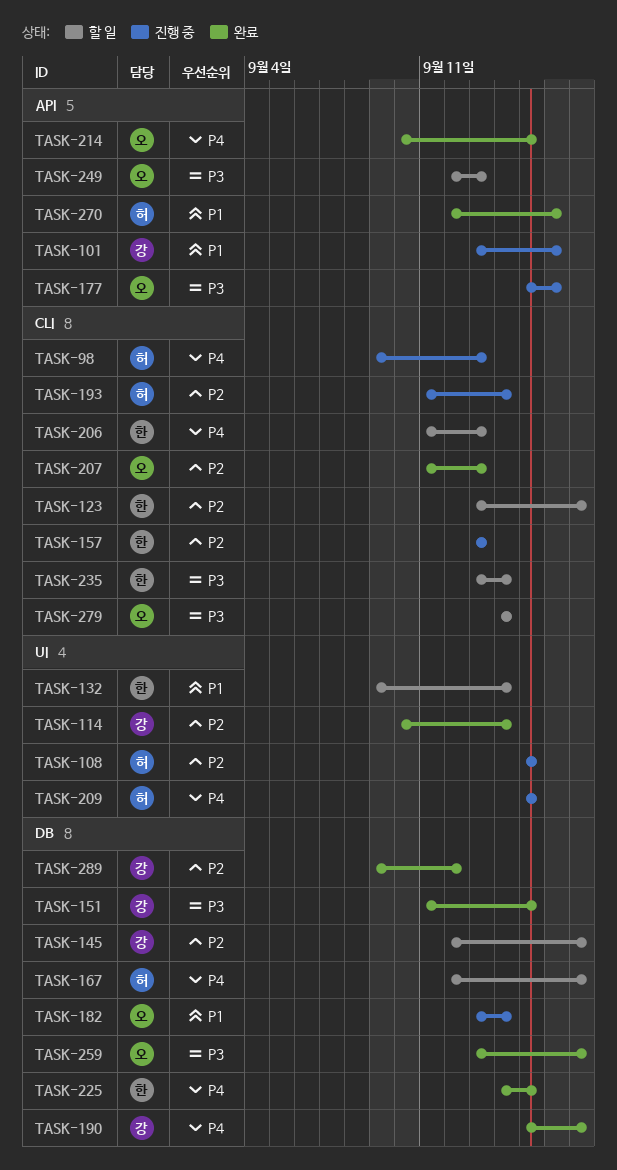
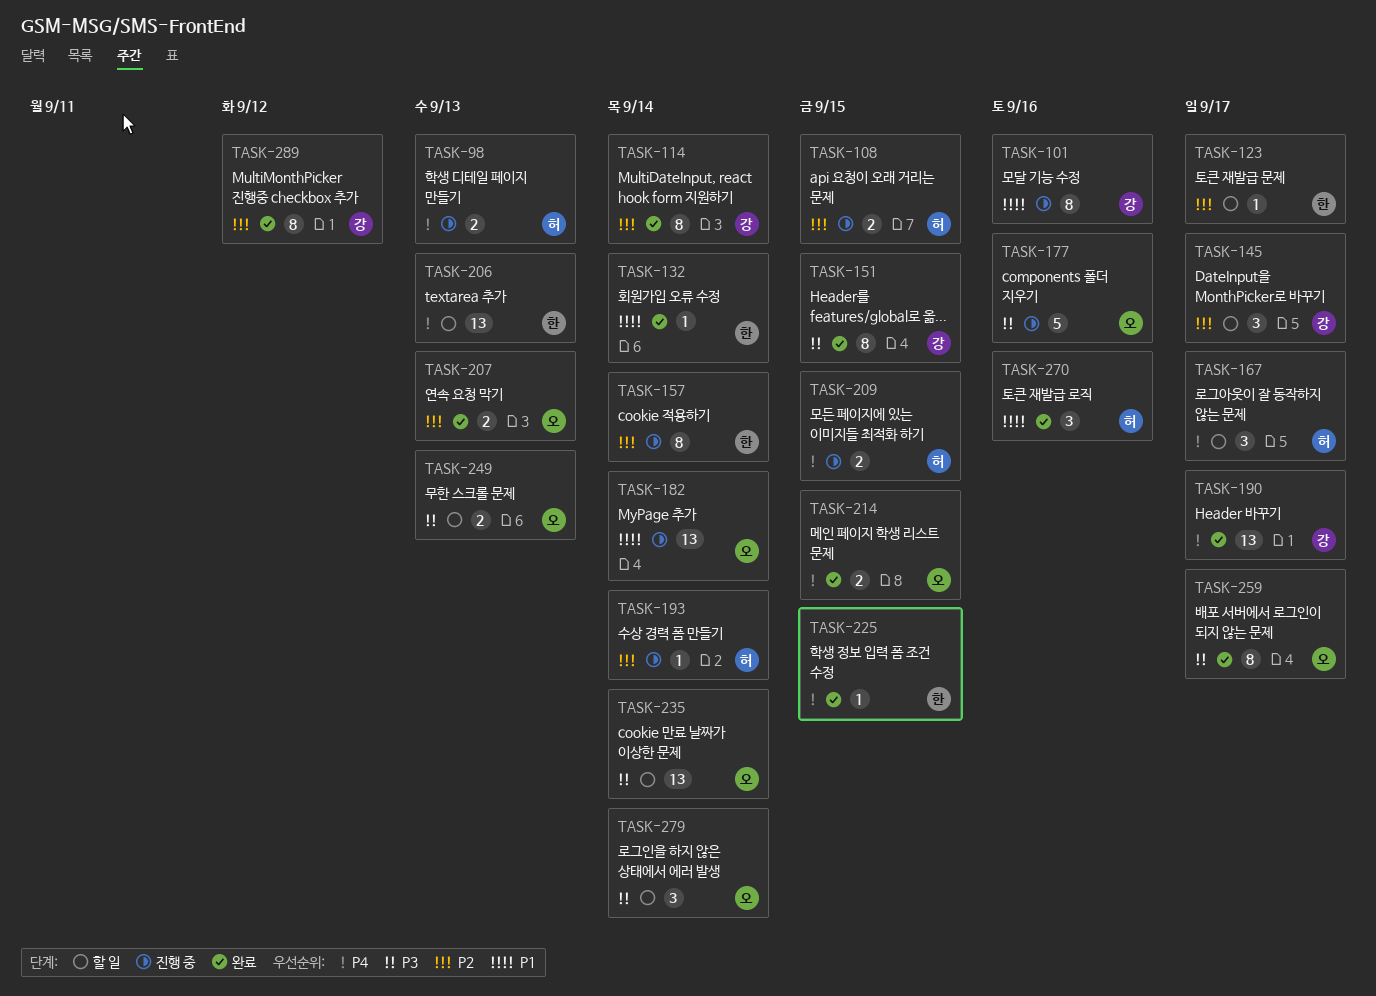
TASK-132, status: 할 일 -> 완료
TASK-157, due: Sep 13 -> Sep 14
TASK-235, owner: 한 -> 오

